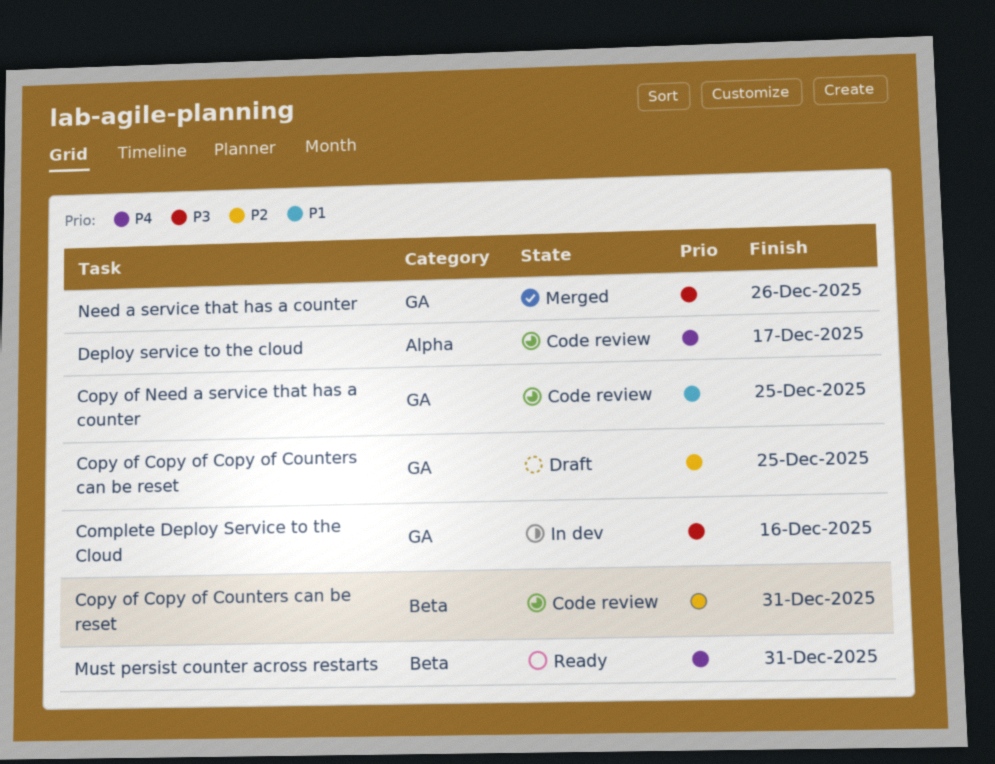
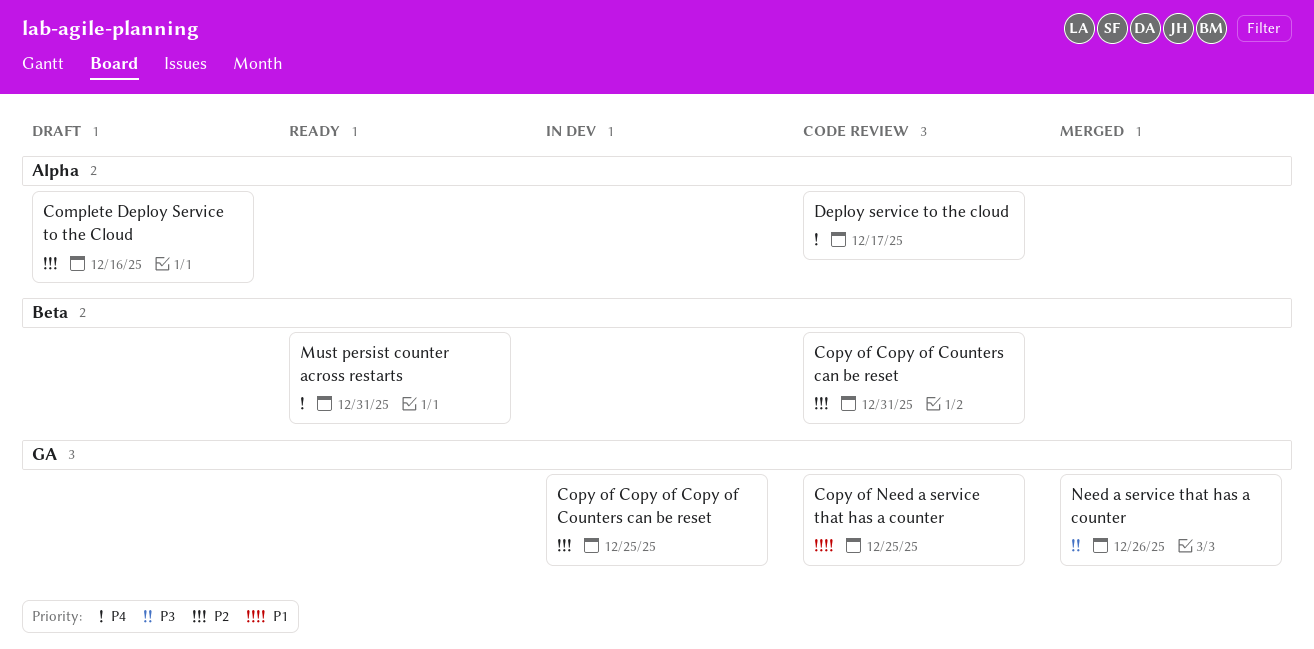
Complete Deploy Service to the Cloud, status: In dev -> Draft
Complete Deploy Service to the Cloud, priority: P3 -> P2
Complete Deploy Service to the Cloud, label: GA -> Alpha
Copy of Copy of Copy of Counters can be reset, status: Draft -> In dev

